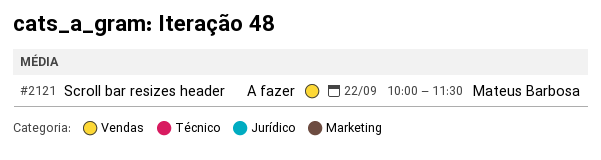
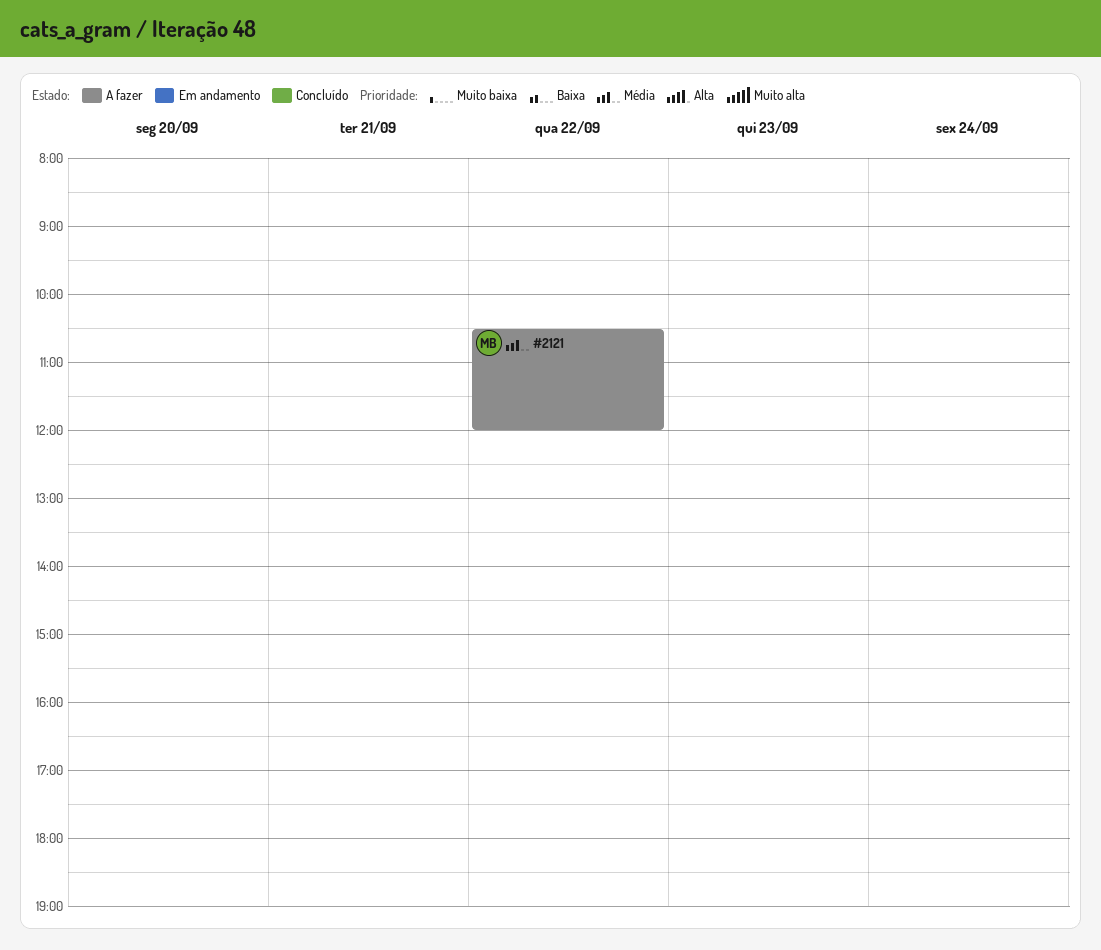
#2121, begins: 10:00 -> 10:30
#2121, ends: 11:30 -> 12:00

